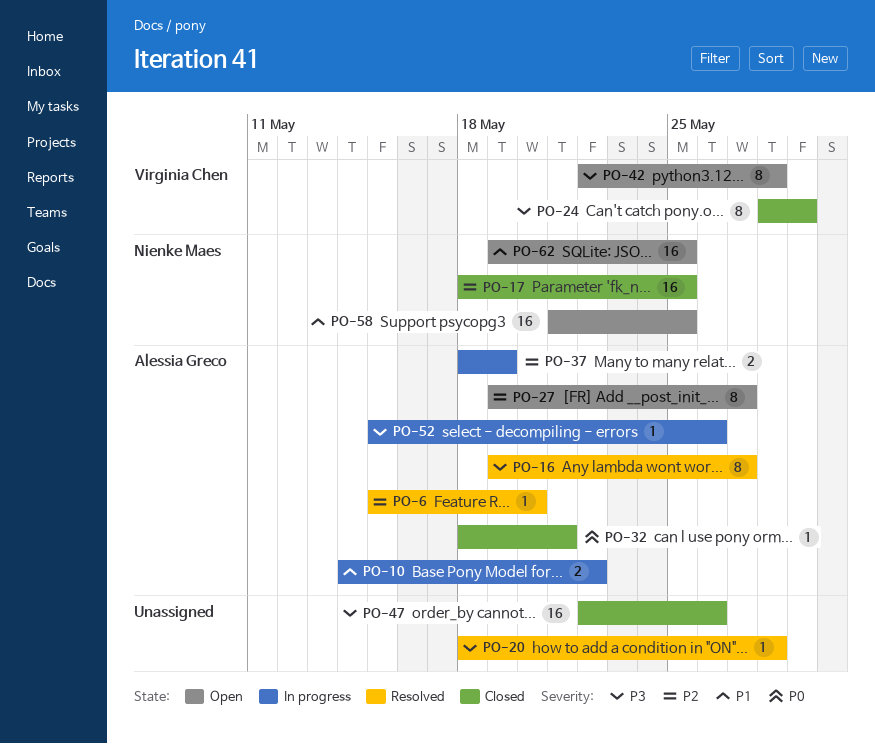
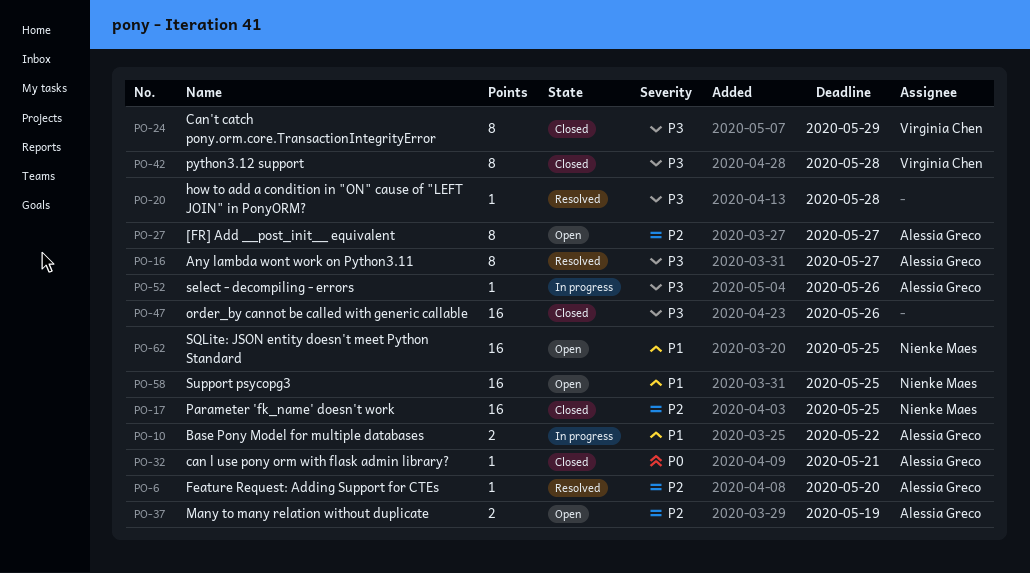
PO-37, status: In progress -> Open
PO-42, status: Open -> Closed

